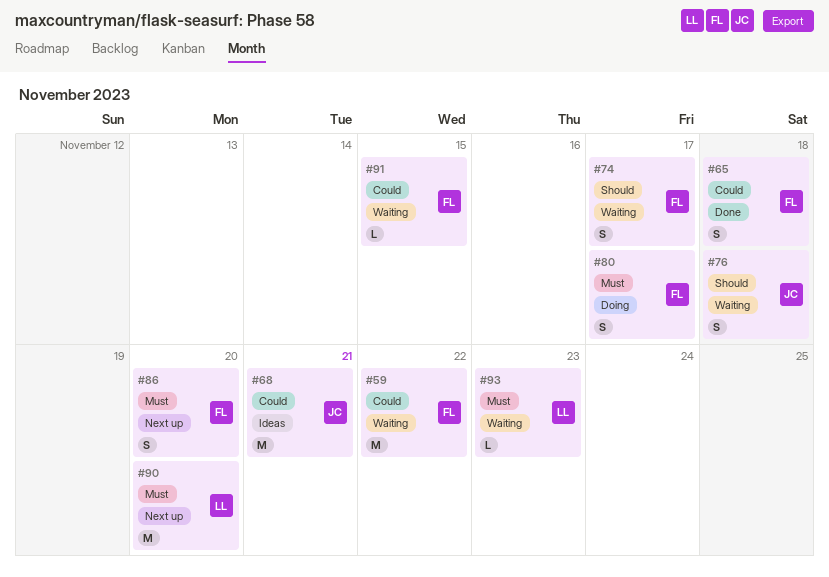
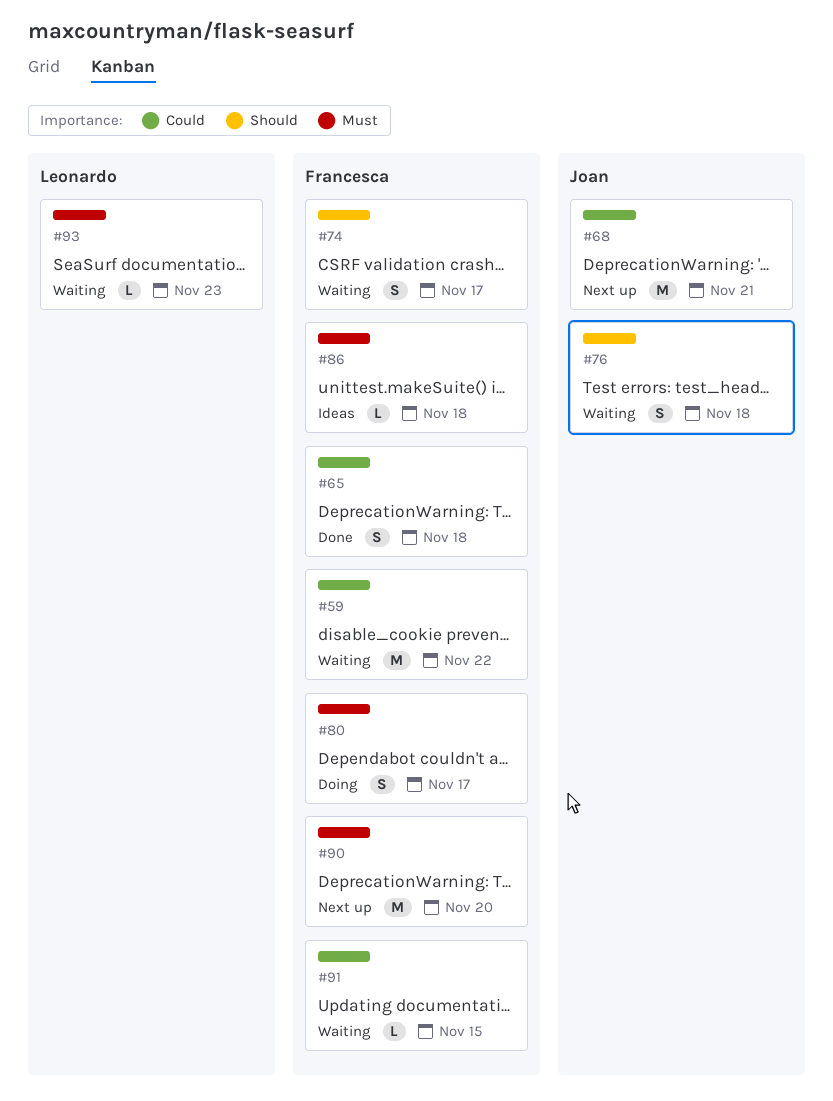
#68, status: Ideas -> Next up
#86, status: Next up -> Ideas
#86, estimate: S -> L
#86, due: Nov 20 -> Nov 18
#90, owner: Leonardo -> Francesca

